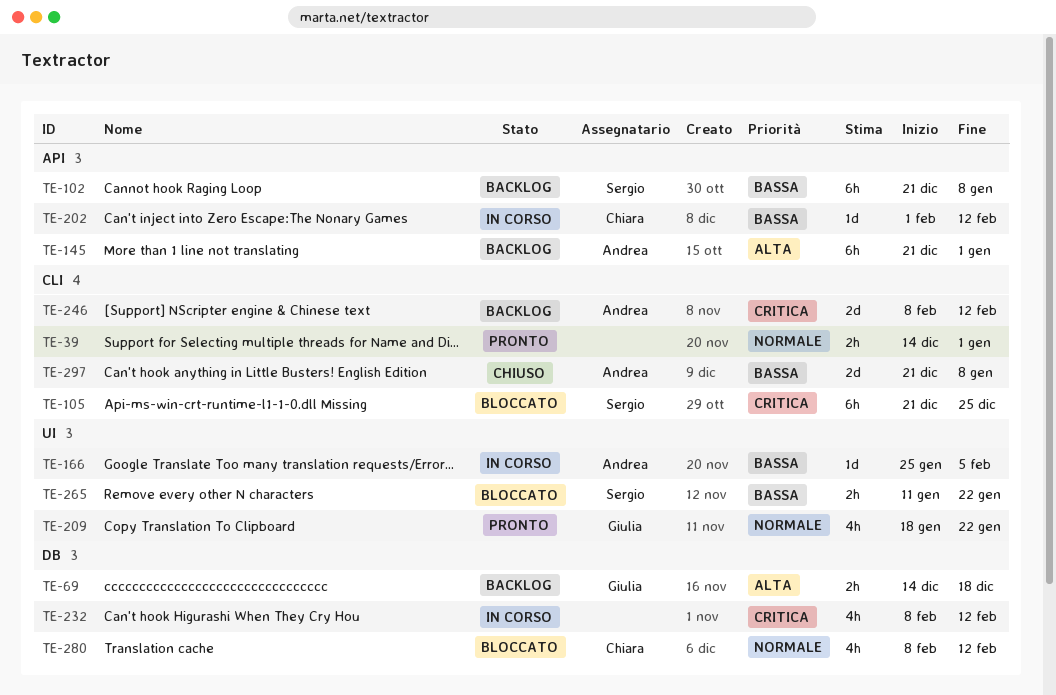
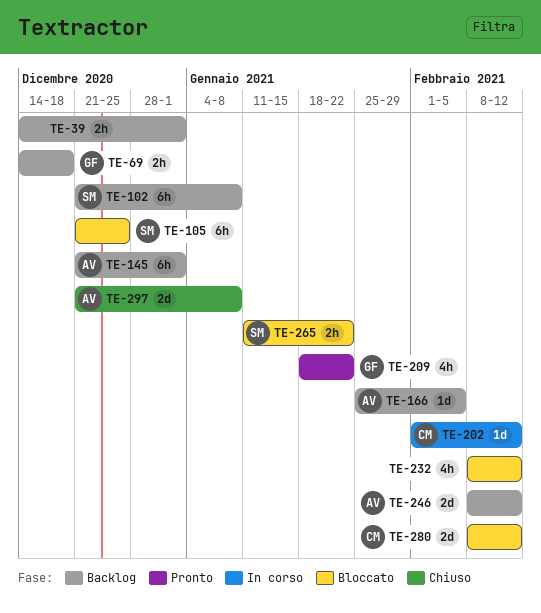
TE-39, status: Pronto -> Backlog
TE-166, status: In corso -> Backlog
TE-232, status: In corso -> Bloccato
TE-280, estimate: 4h -> 2d

